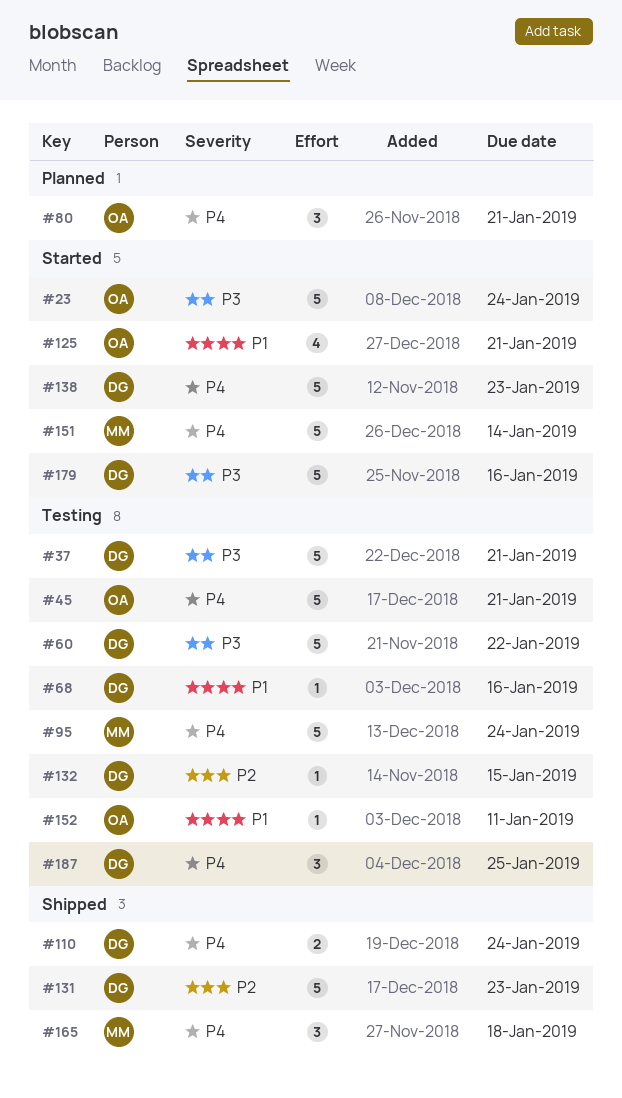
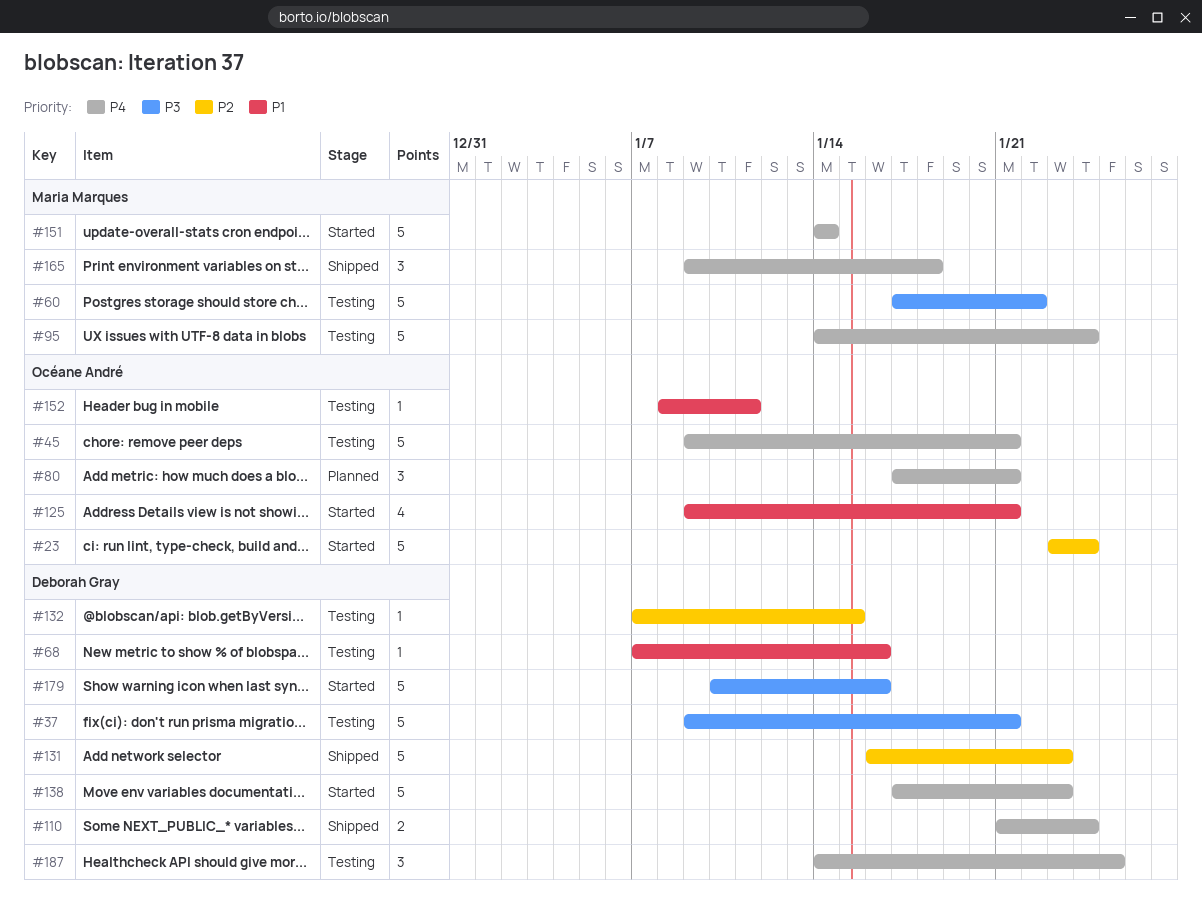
#23, priority: P3 -> P2
#60, owner: Deborah Gray -> Maria Marques

